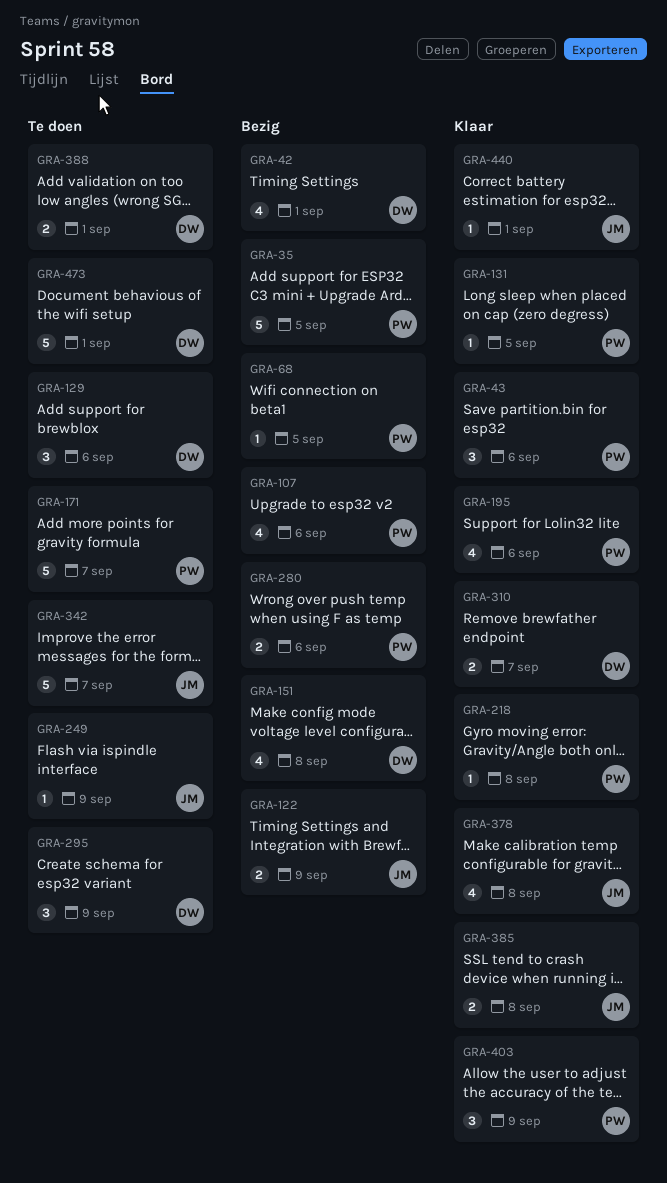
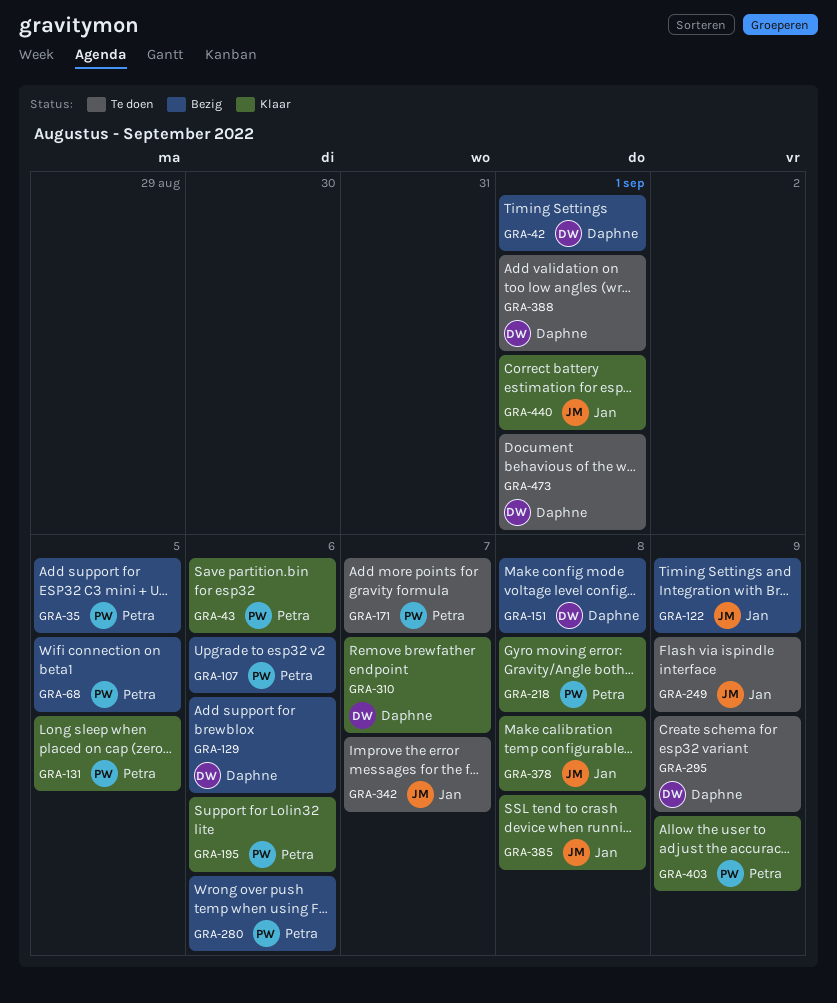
GRA-129, status: Te doen -> Bezig

